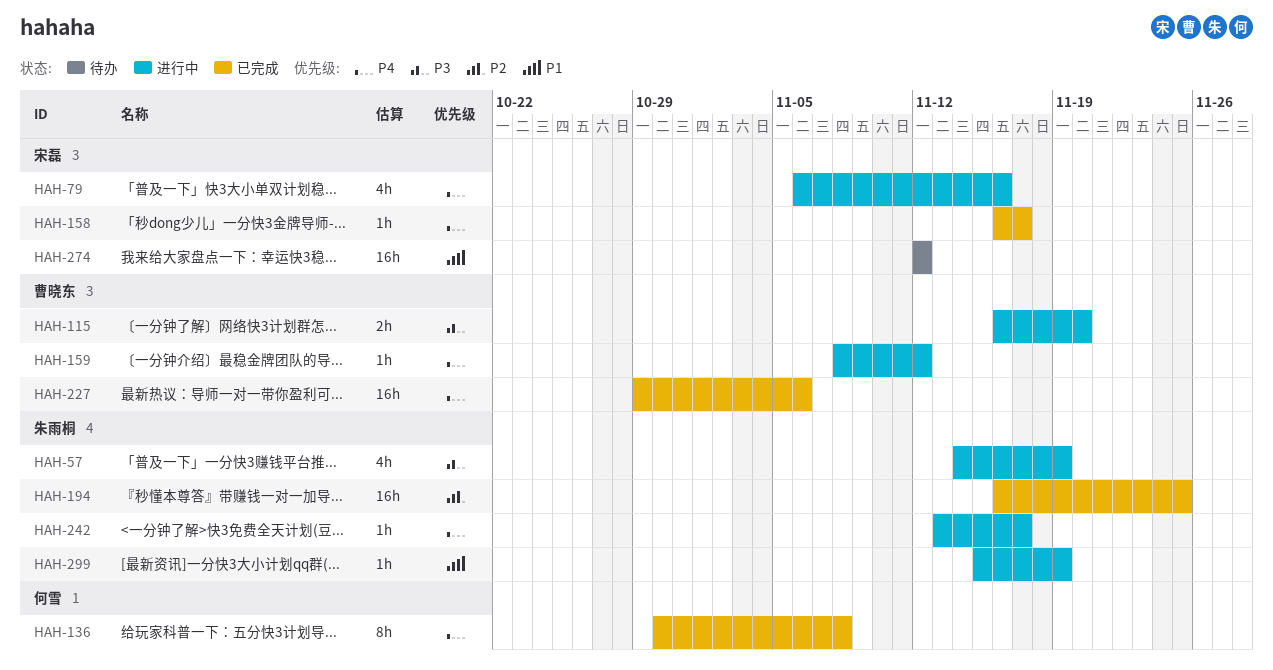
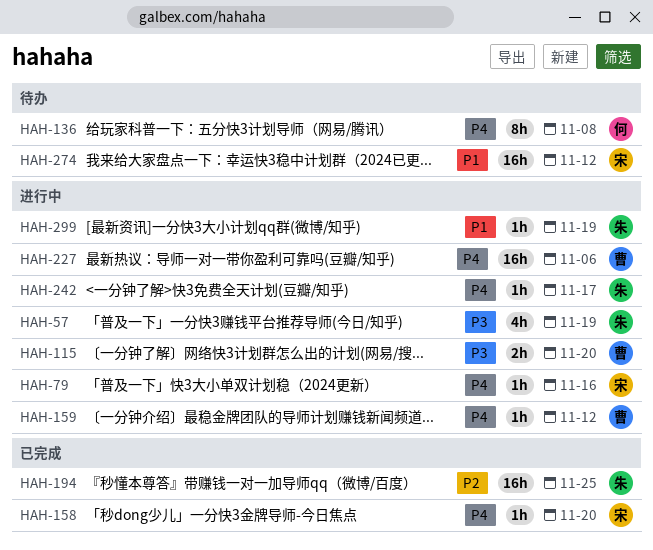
HAH-79, estimate: 4h -> 1h
HAH-136, status: 已完成 -> 待办
HAH-158, due: Nov 17 -> Nov 20
HAH-227, status: 已完成 -> 进行中

